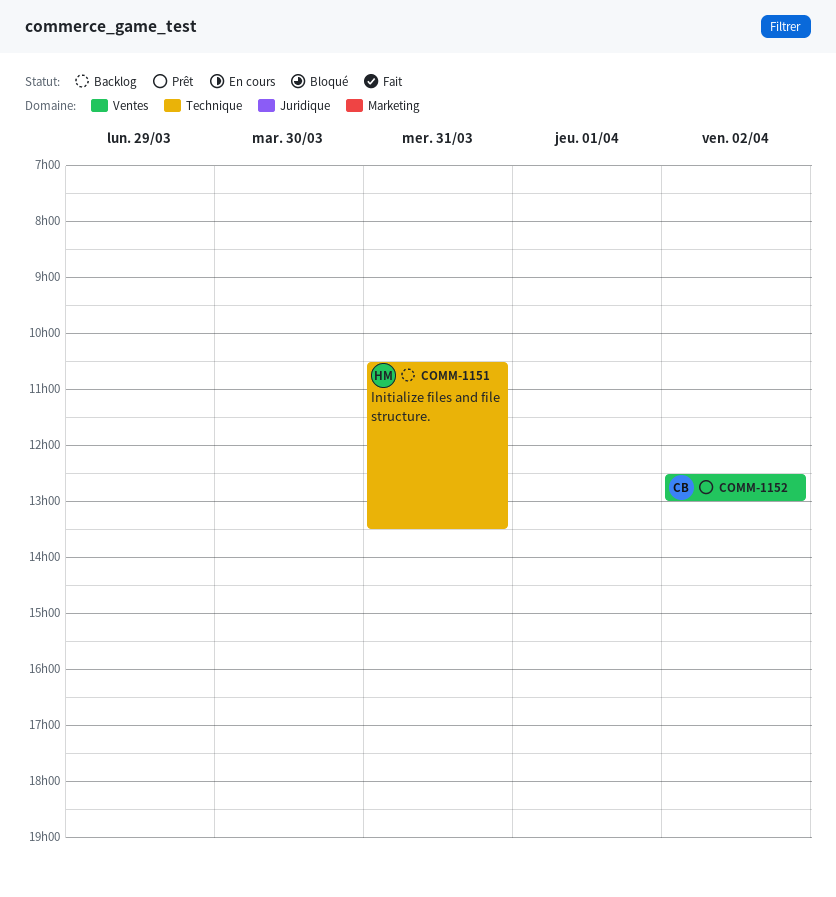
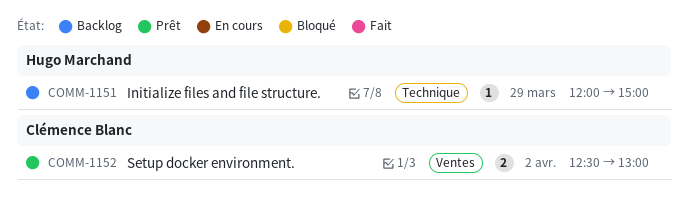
COMM-1151, day: Mar 31 -> Mar 29
COMM-1151, begins: 10:30 -> 12:00
COMM-1151, ends: 13:30 -> 15:00

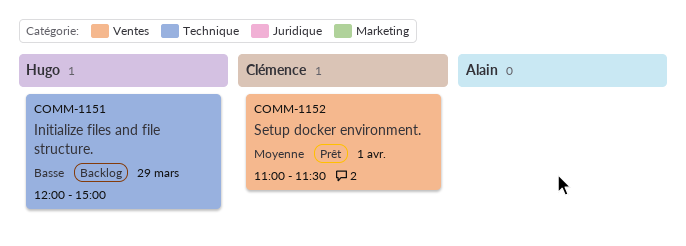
COMM-1152, day: Apr 2 -> Apr 1
COMM-1152, begins: 12:30 -> 11:00
COMM-1152, ends: 13:00 -> 11:30

